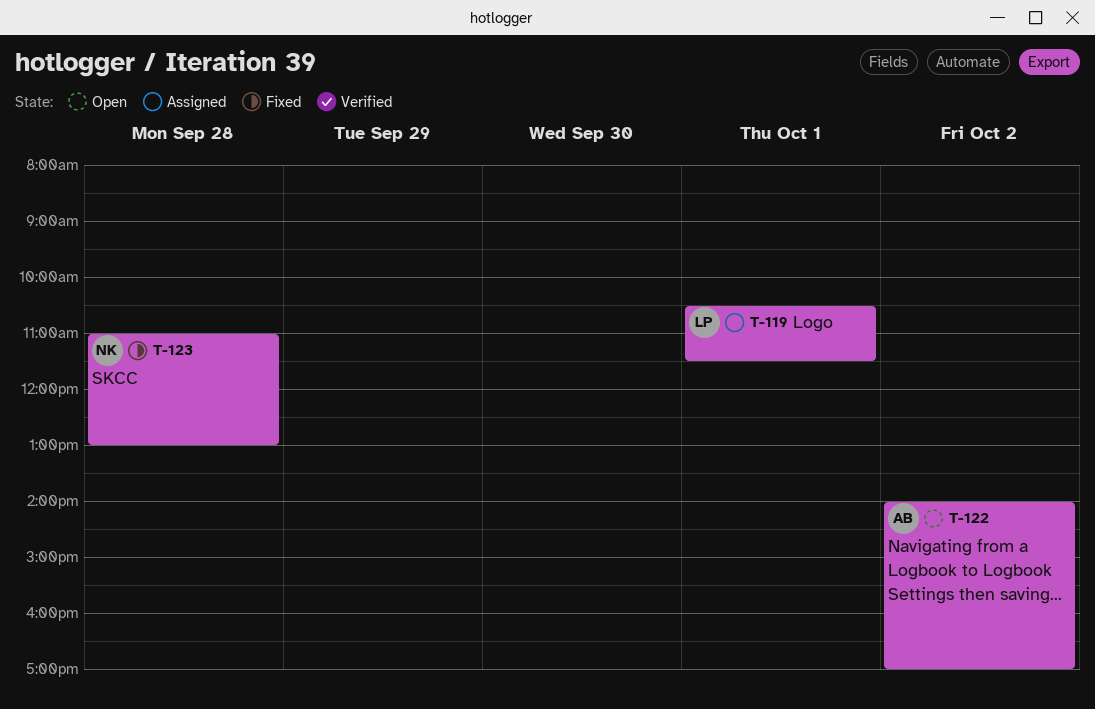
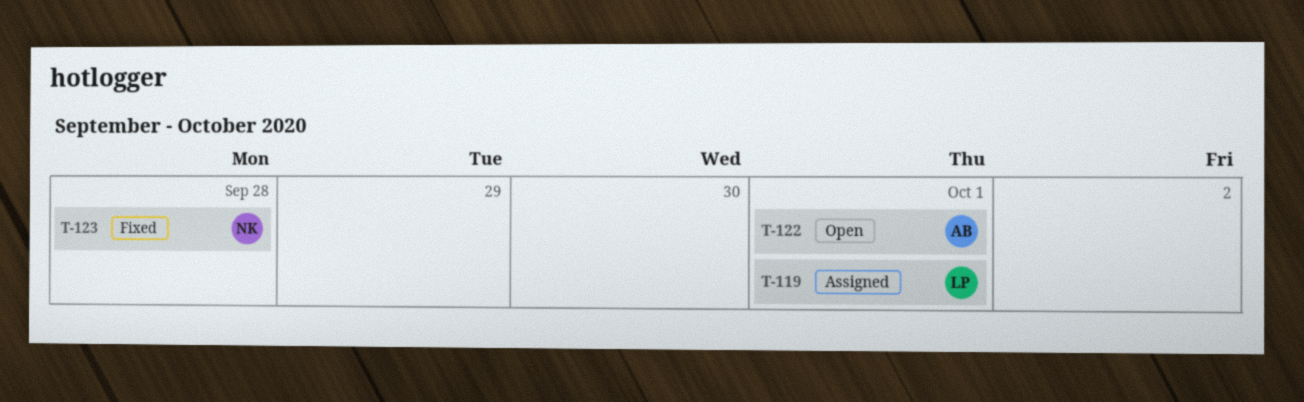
T-122, day: Oct 2 -> Oct 1

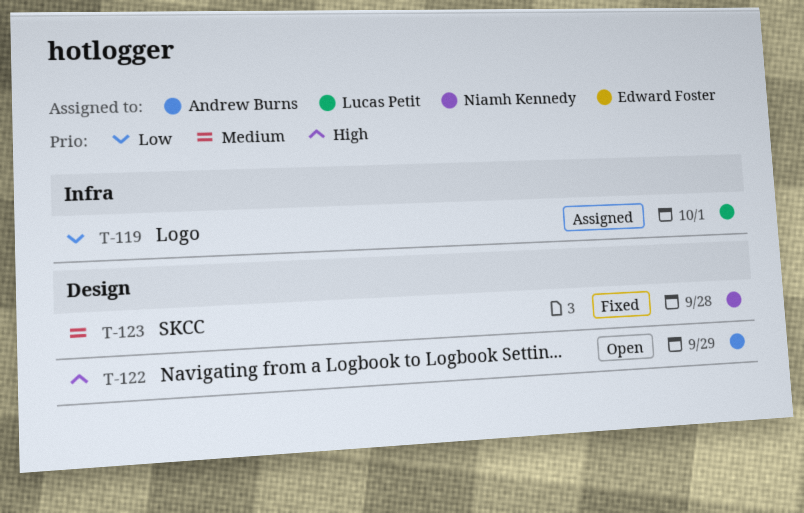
T-122, day: Oct 1 -> Sep 29

